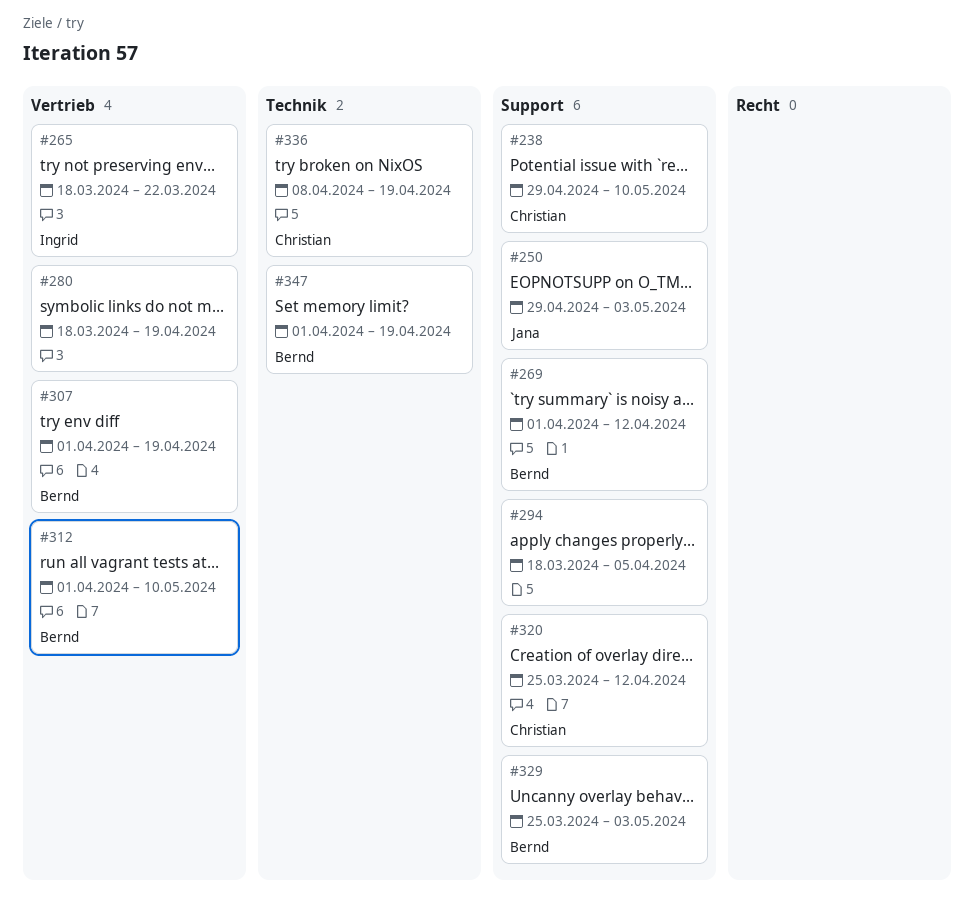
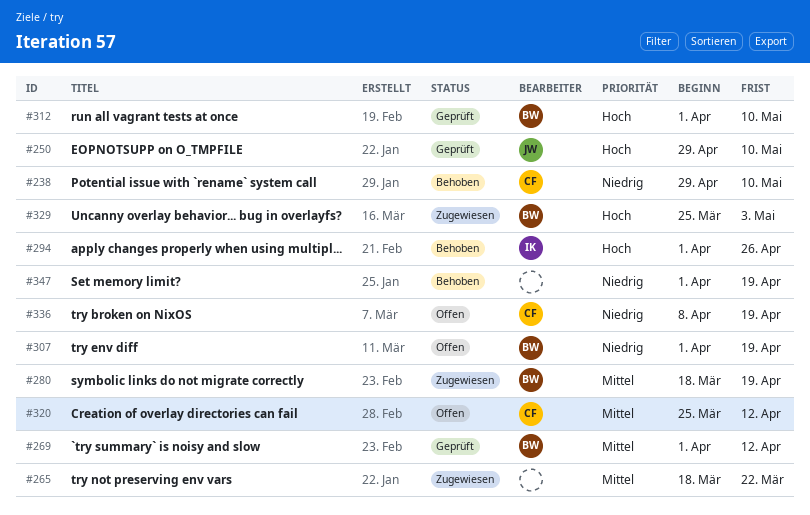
#250, due: May 3 -> May 10
#265, owner: Ingrid -> none
#280, owner: none -> Bernd
#294, owner: none -> Ingrid
#294, start: Mar 18 -> Apr 1
#294, due: Apr 5 -> Apr 26
#347, owner: Bernd -> none

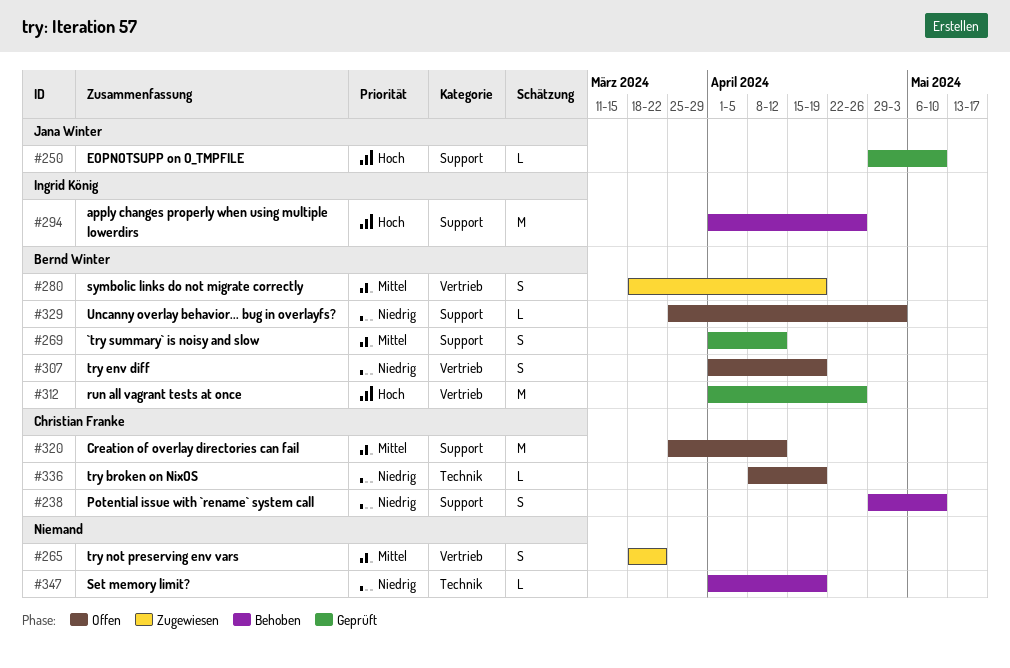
#312, due: May 10 -> Apr 26
#329, status: Zugewiesen -> Offen
#329, priority: Hoch -> Niedrig

